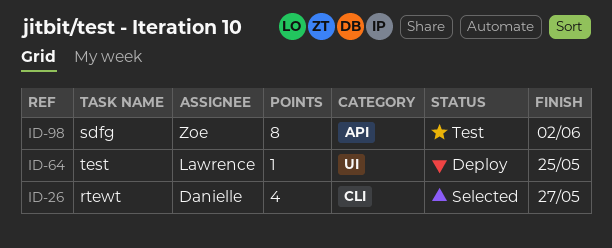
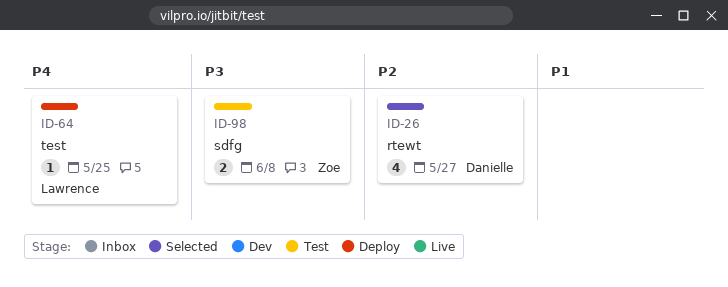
ID-98, estimate: 8 -> 2
ID-98, due: Jun 2 -> Jun 8

